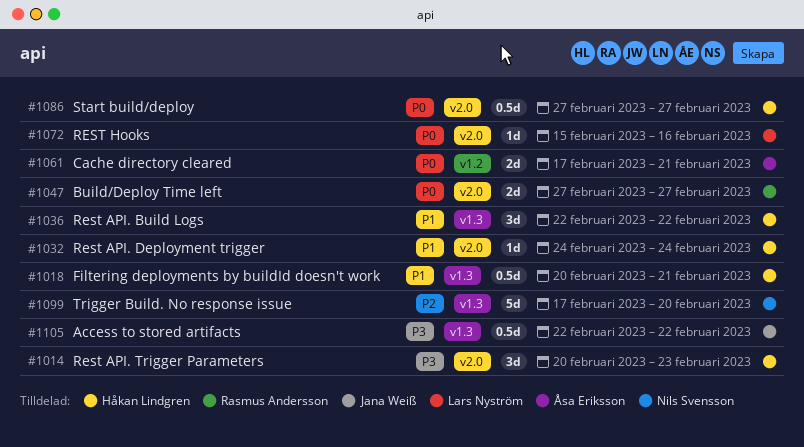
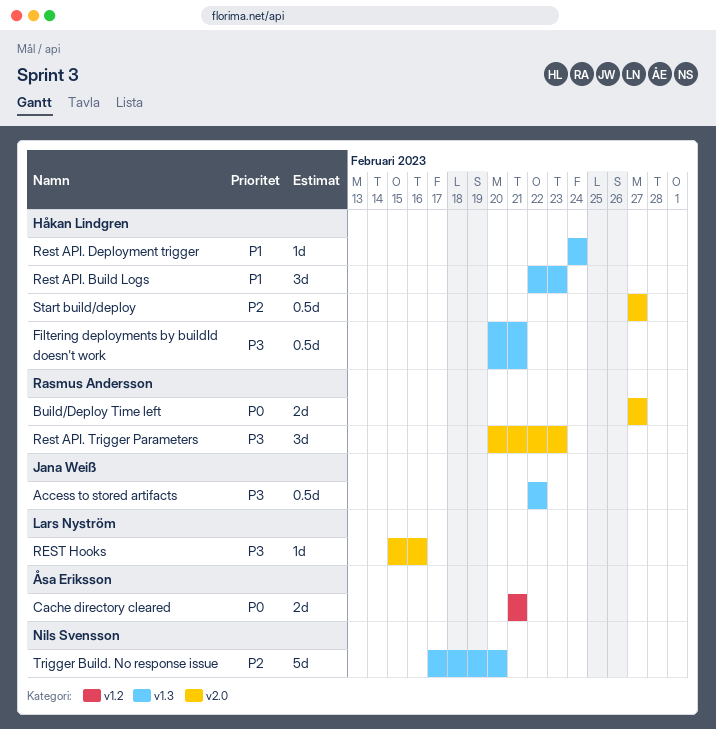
Cache directory cleared, start: Feb 17 -> Feb 21
Filtering deployments by buildId doesn't work, priority: P1 -> P3
Rest API. Build Logs, due: Feb 22 -> Feb 23
Rest API. Deployment trigger, label: v2.0 -> v1.3
Rest API. Trigger Parameters, owner: Håkan Lindgren -> Rasmus Andersson
REST Hooks, priority: P0 -> P3
Start build/deploy, priority: P0 -> P2

